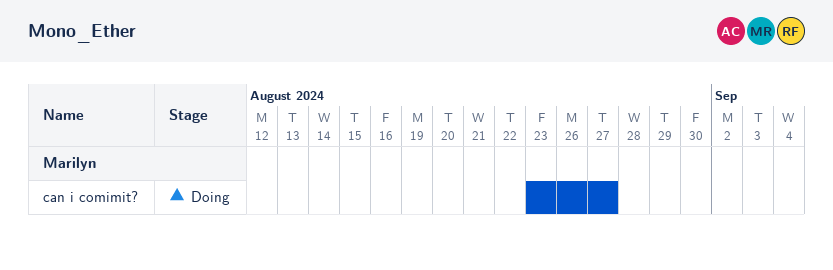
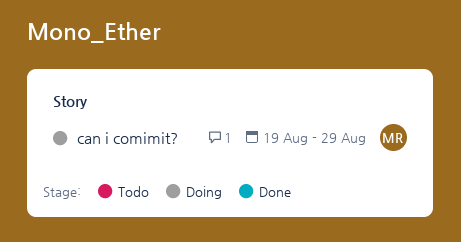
can i comimit?, start: Aug 23 -> Aug 19
can i comimit?, due: Aug 27 -> Aug 29

